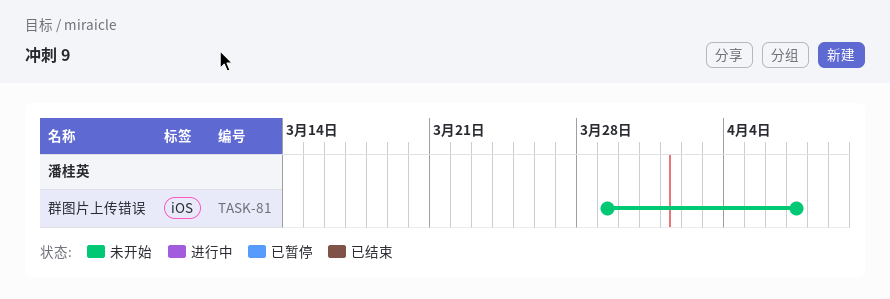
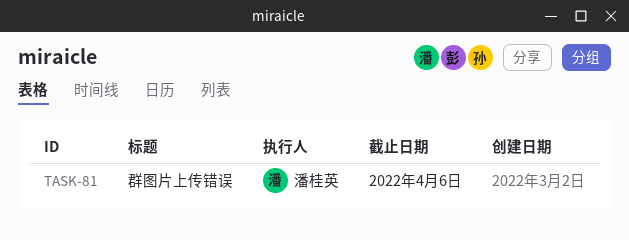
TASK-81, due: Apr 7 -> Apr 6

